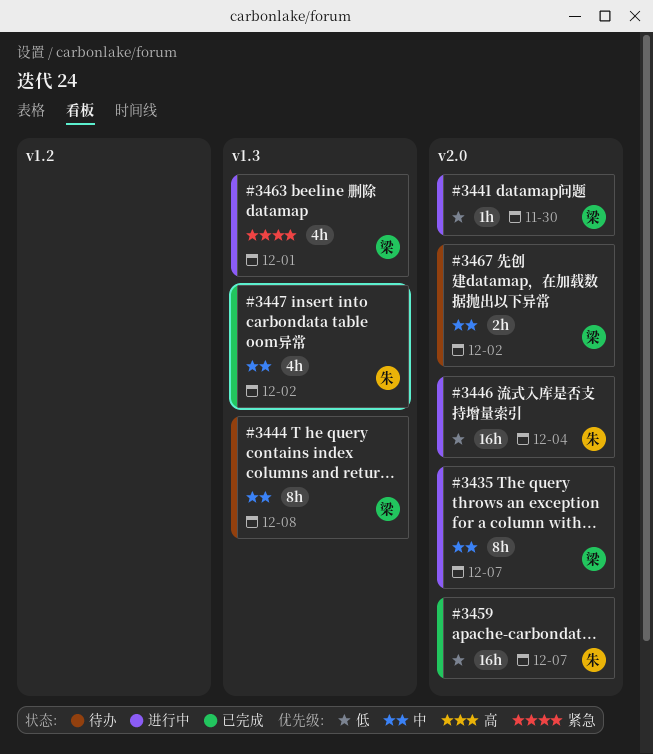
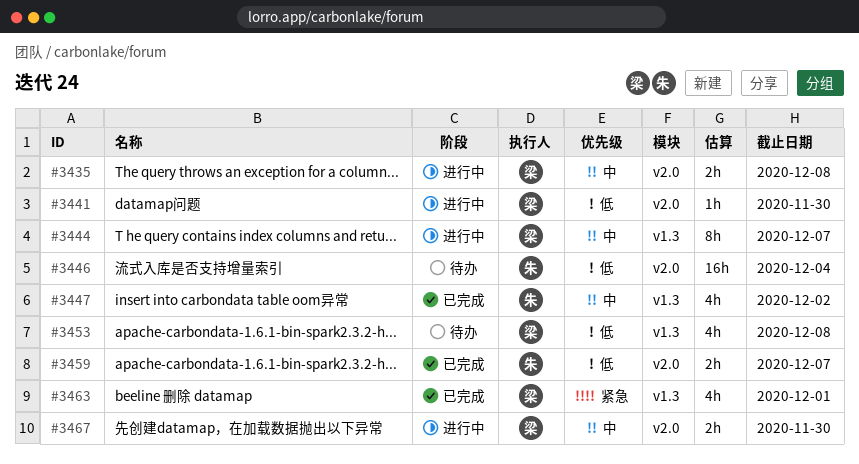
#3435, estimate: 8h -> 2h
#3435, due: Dec 7 -> Dec 8
#3444, status: 待办 -> 进行中
#3444, due: Dec 8 -> Dec 7
#3446, status: 进行中 -> 待办
#3453: none -> present
#3459, estimate: 16h -> 2h
#3463, status: 进行中 -> 已完成
#3467, status: 待办 -> 进行中
#3467, due: Dec 2 -> Nov 30

